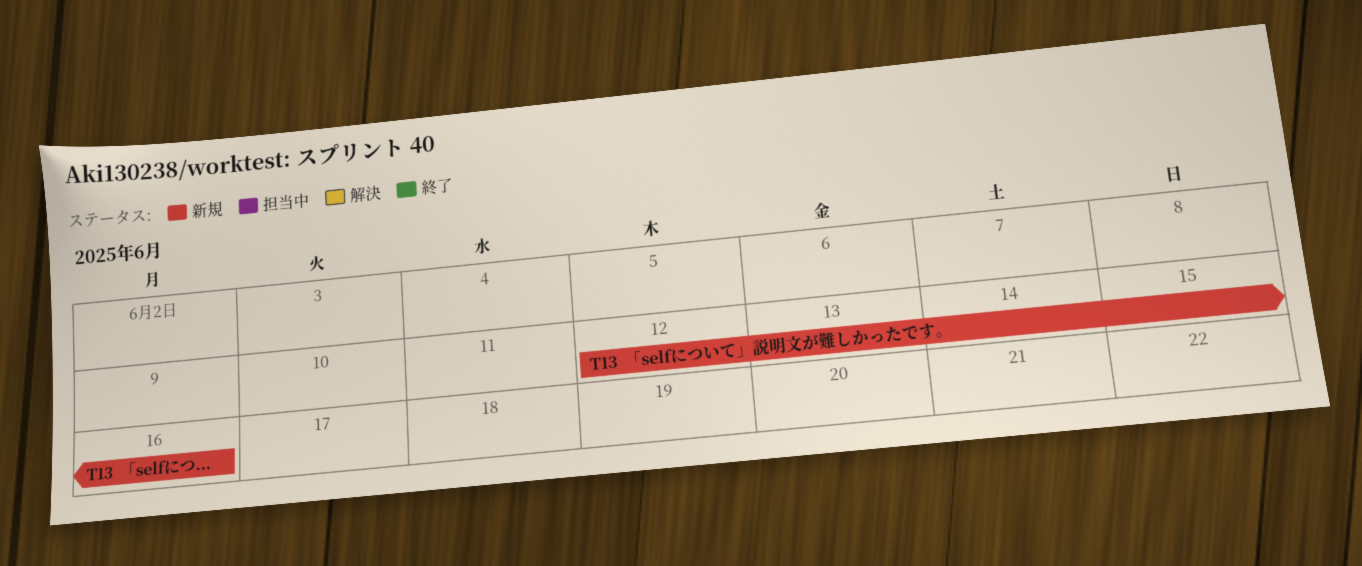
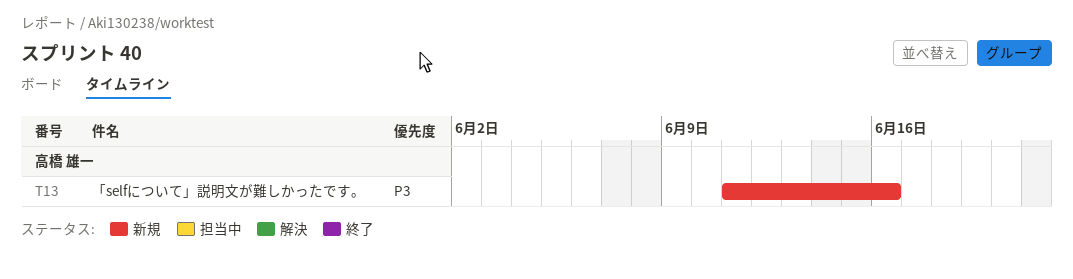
T13, start: Jun 12 -> Jun 11

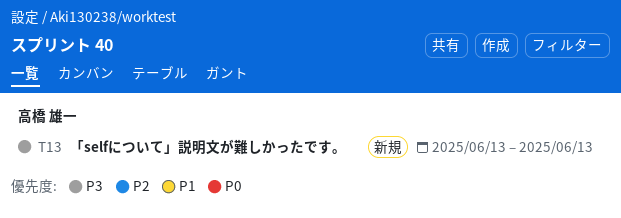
T13, start: Jun 11 -> Jun 13
T13, due: Jun 16 -> Jun 13

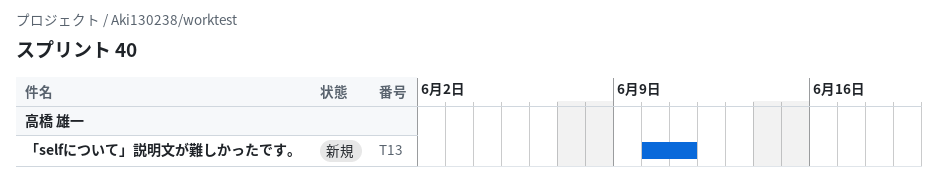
T13, start: Jun 13 -> Jun 10
T13, due: Jun 13 -> Jun 11

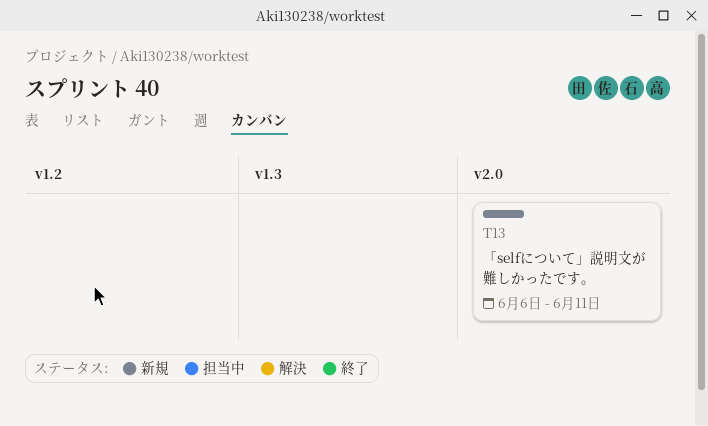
T13, start: Jun 10 -> Jun 6

